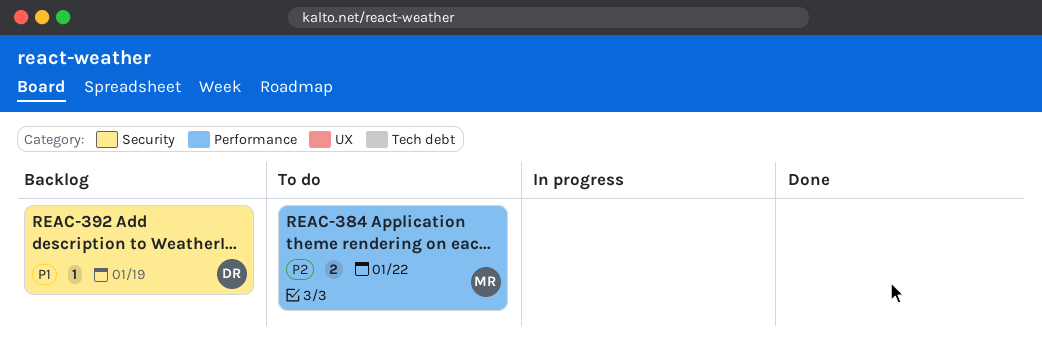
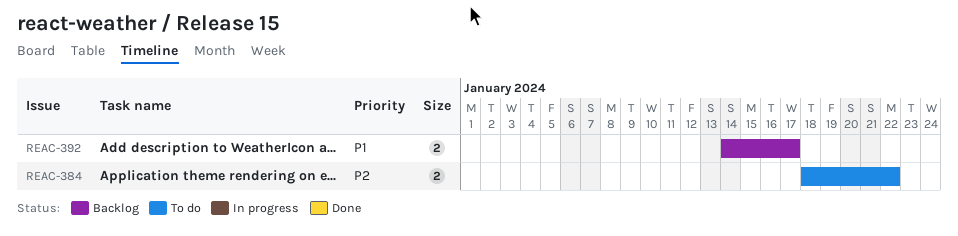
REAC-392, estimate: 1 -> 2
REAC-392, due: Jan 19 -> Jan 17

